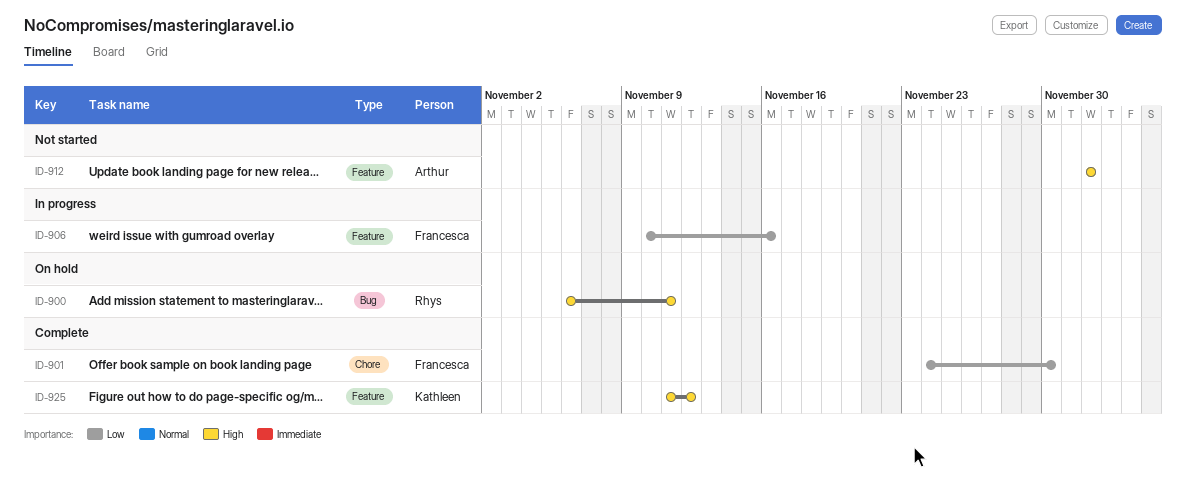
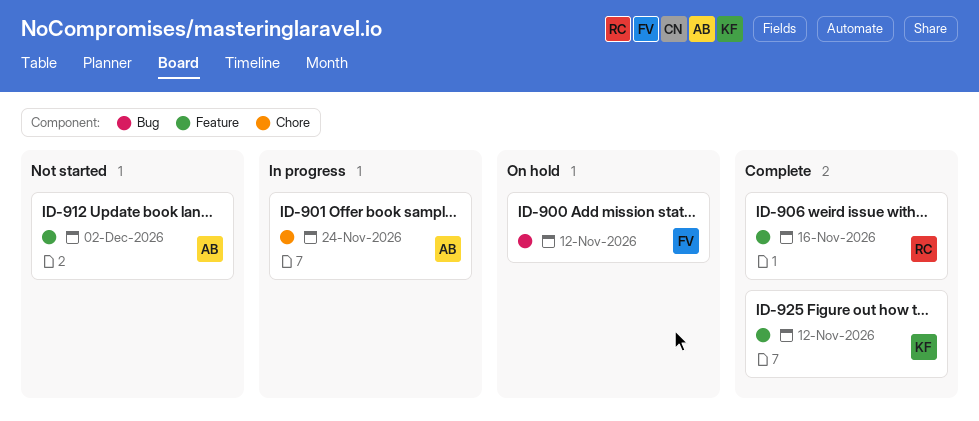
ID-900, owner: Rhys -> Francesca
ID-900, due: Nov 11 -> Nov 12
ID-901, status: Complete -> In progress
ID-901, owner: Francesca -> Arthur
ID-901, due: Nov 30 -> Nov 24
ID-906, status: In progress -> Complete
ID-906, owner: Francesca -> Rhys

